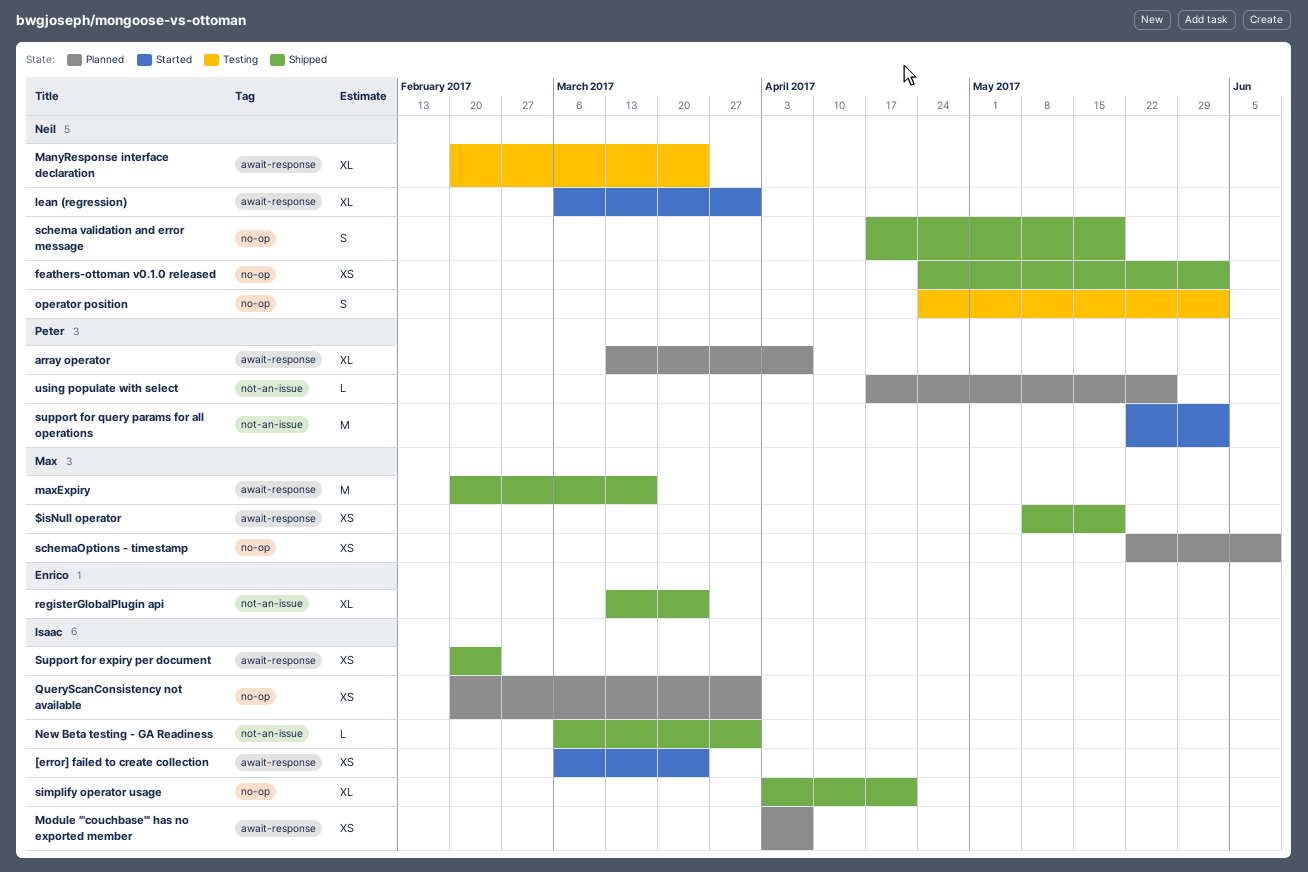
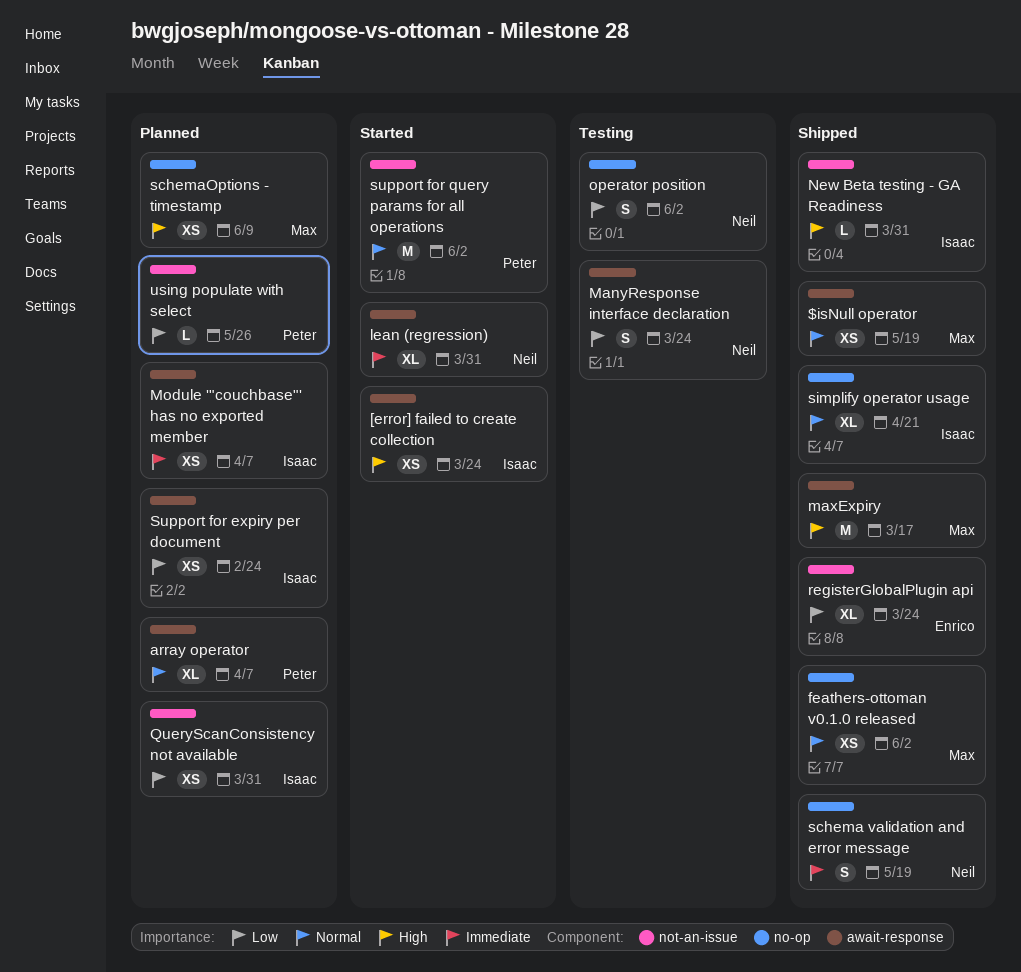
feathers-ottoman v0.1.0 released, owner: Neil -> Max
ManyResponse interface declaration, estimate: XL -> S
QueryScanConsistency not available, label: no-op -> not-an-issue
Support for expiry per document, status: Shipped -> Planned

